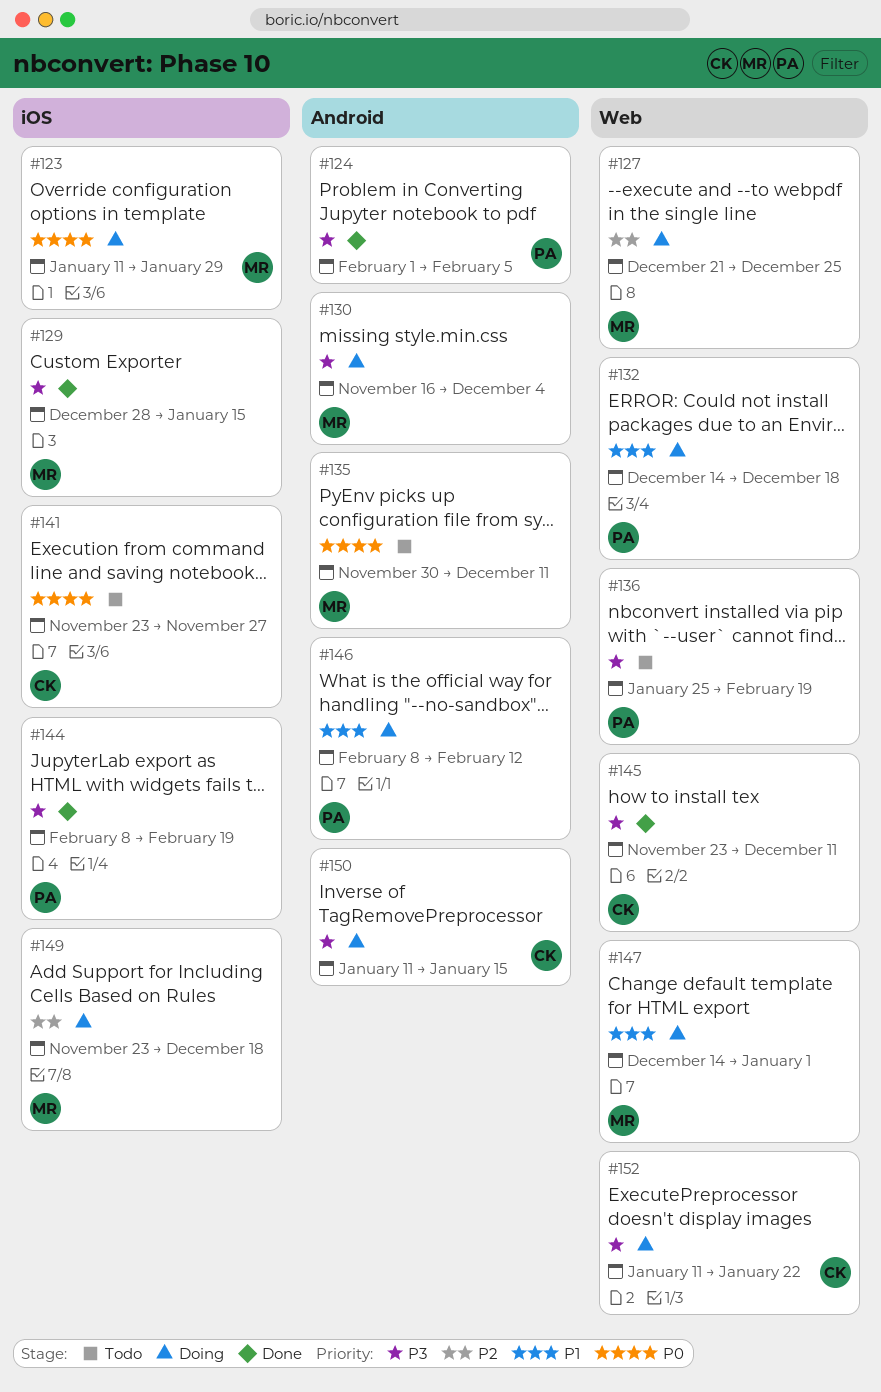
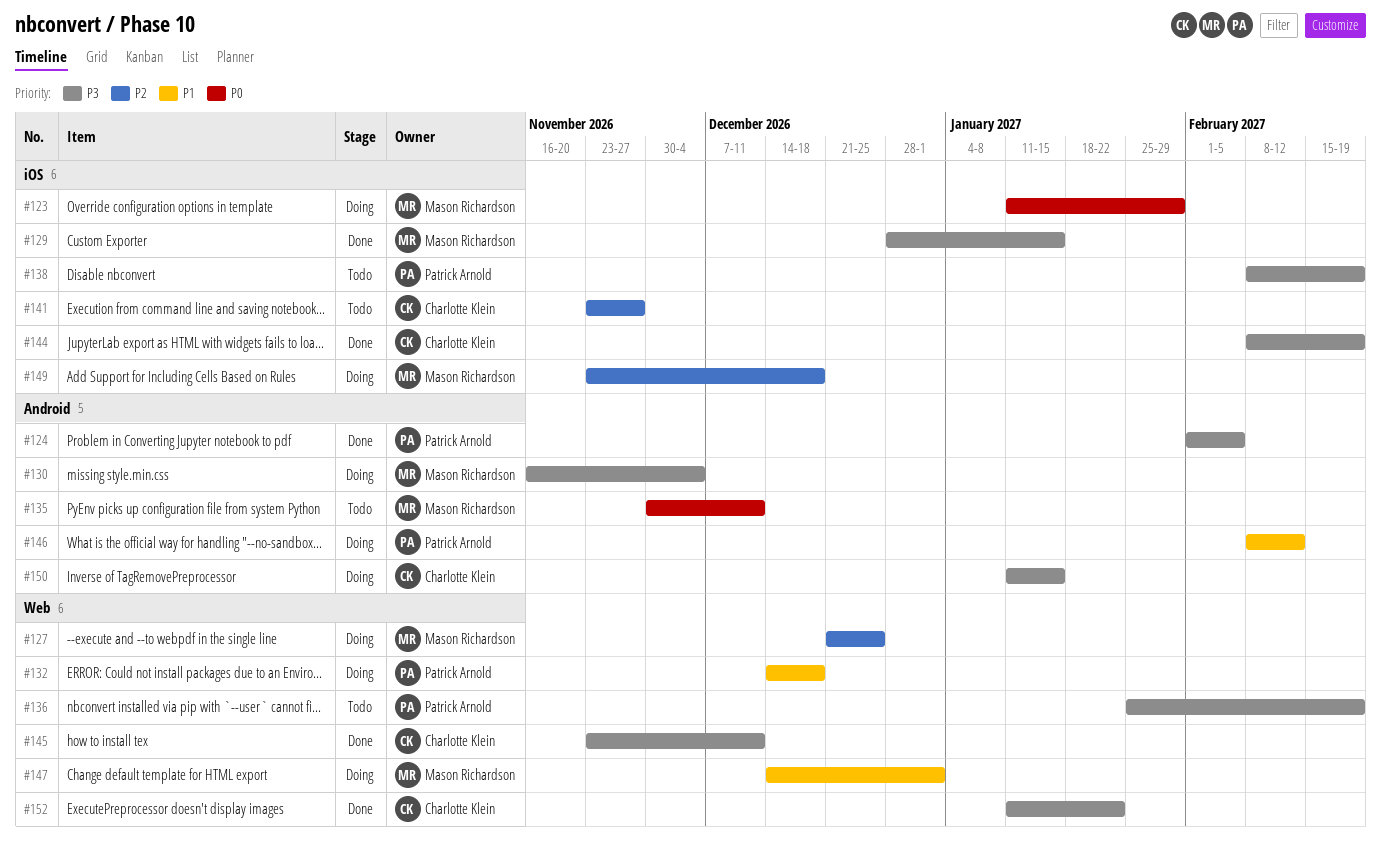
#138: none -> present
#141, priority: P0 -> P2
#144, owner: Patrick Arnold -> Charlotte Klein
#152, status: Doing -> Done

